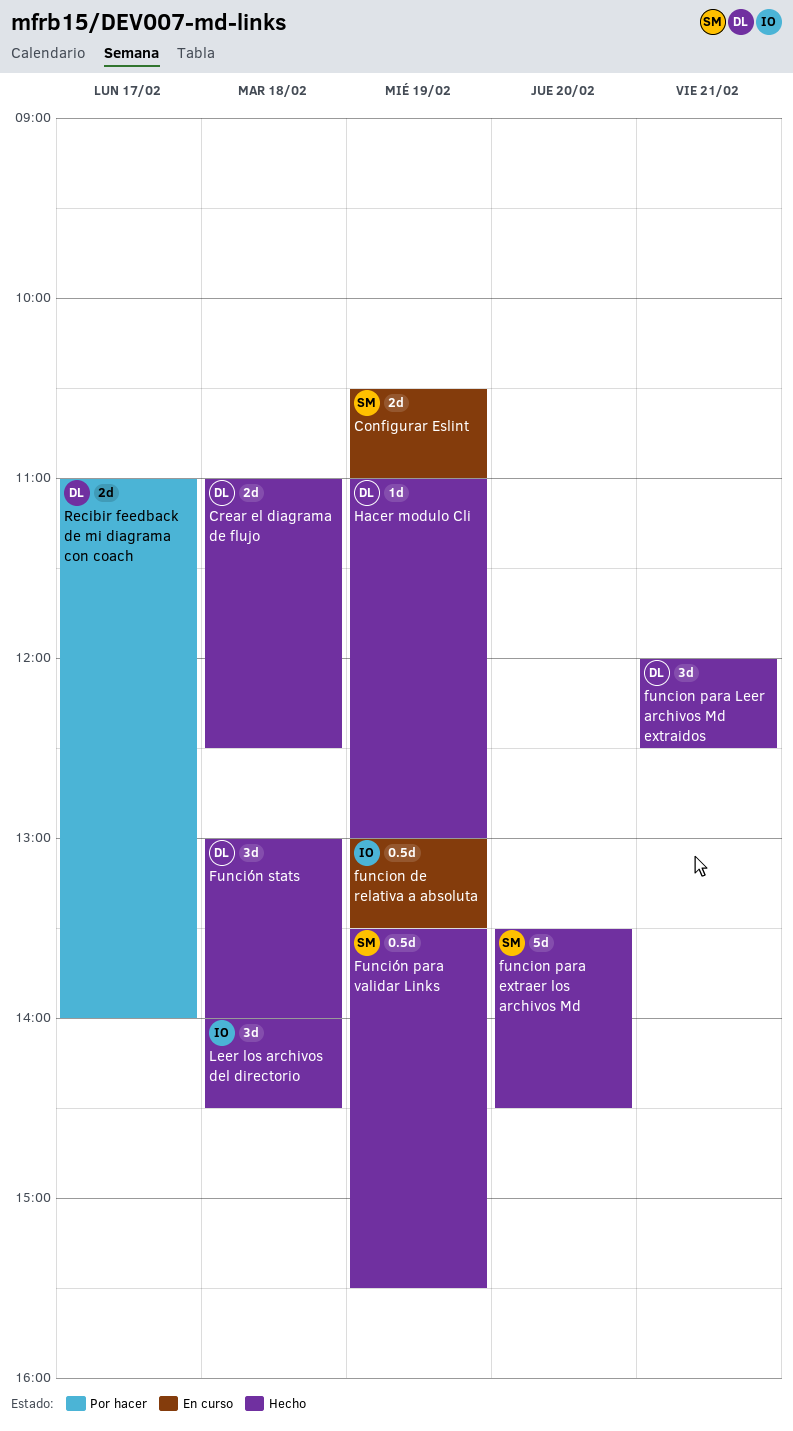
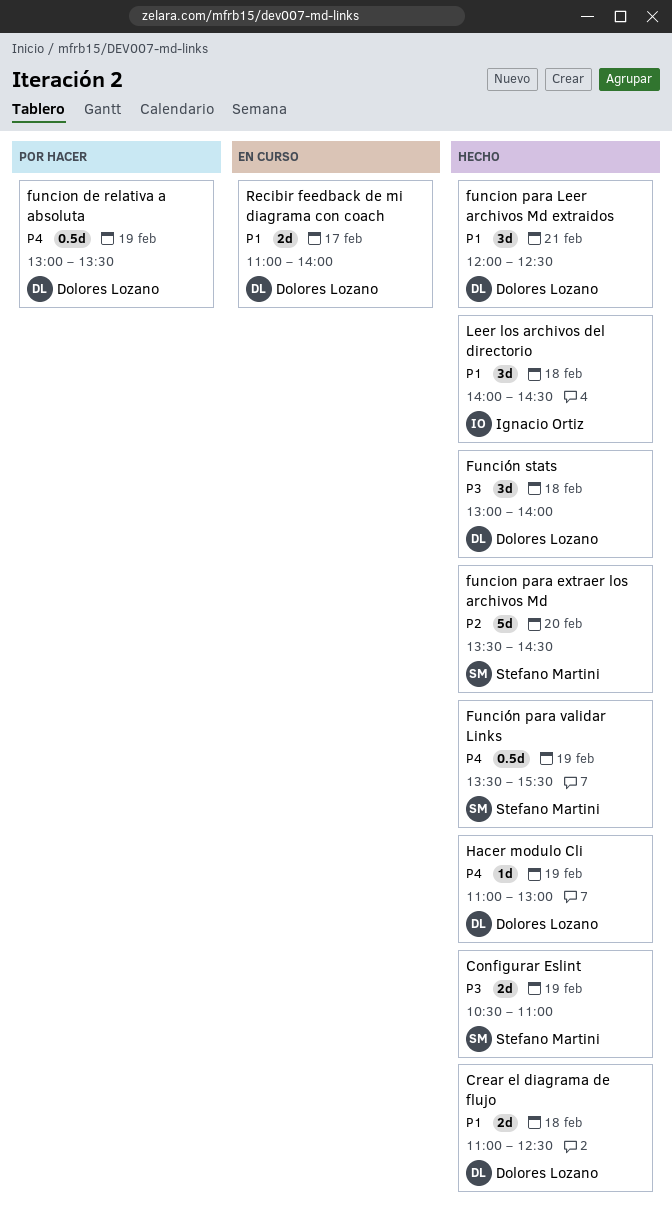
Configurar Eslint, status: En curso -> Hecho
funcion de relativa a absoluta, status: En curso -> Por hacer
funcion de relativa a absoluta, owner: Ignacio Ortiz -> Dolores Lozano
Recibir feedback de mi diagrama con coach, status: Por hacer -> En curso

